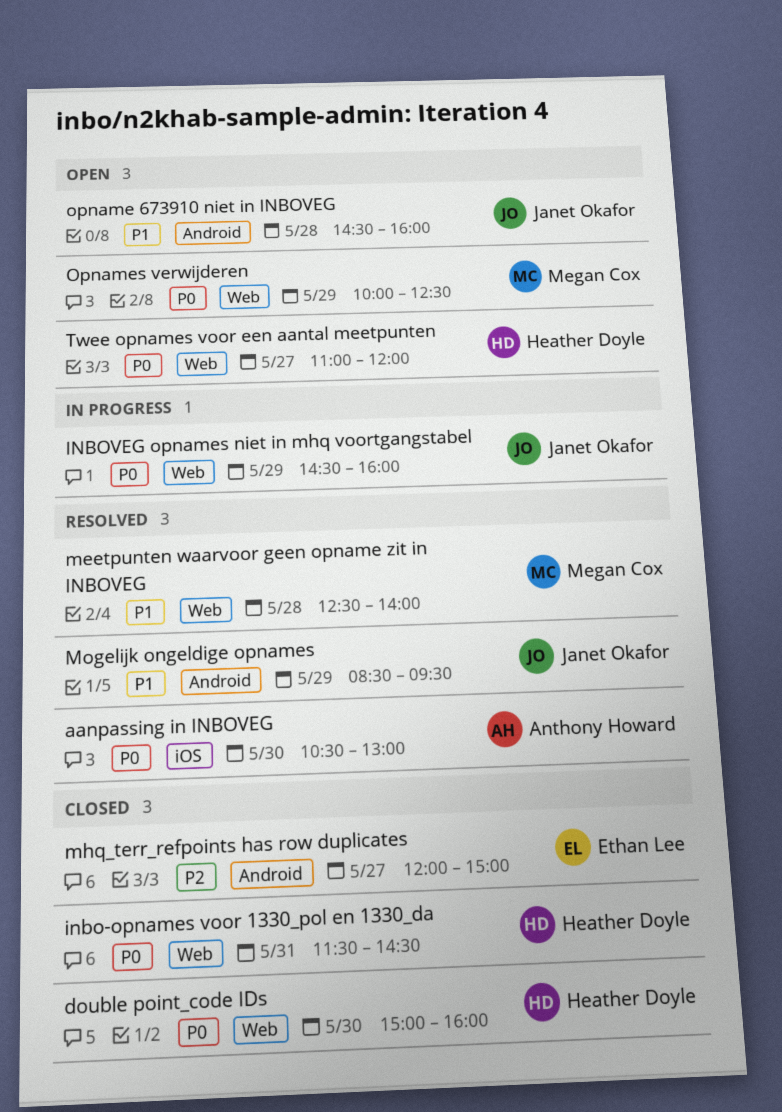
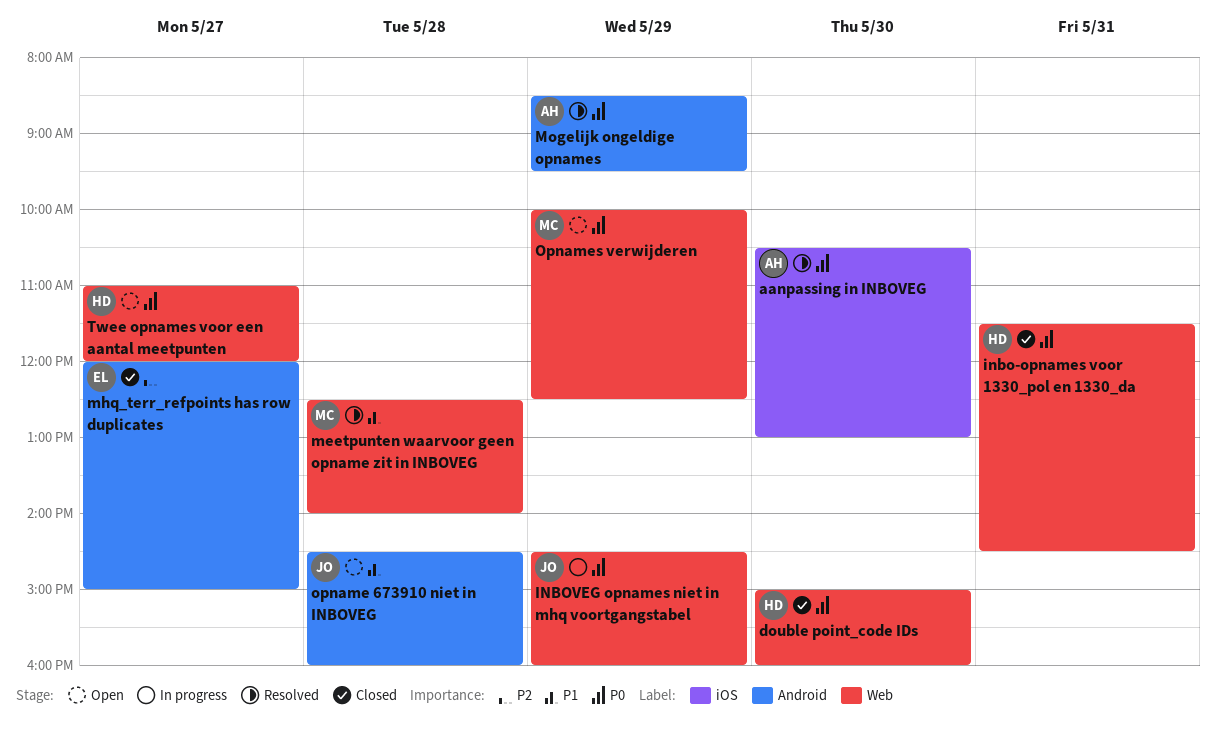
Mogelijk ongeldige opnames, owner: Janet Okafor -> Anthony Howard
Mogelijk ongeldige opnames, priority: P1 -> P0

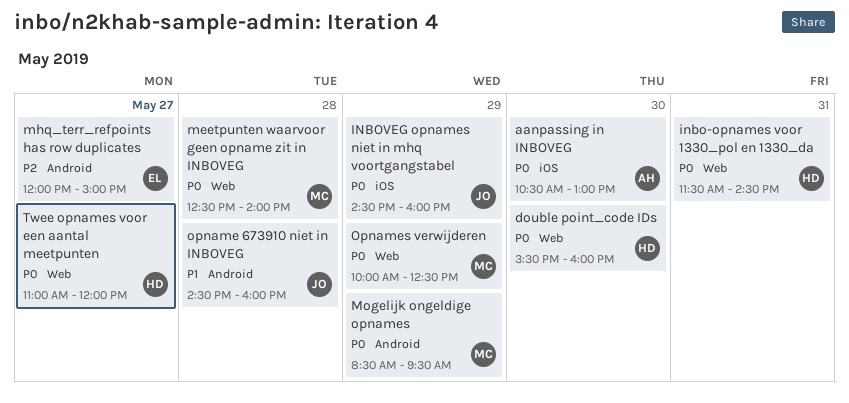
double point_code IDs, begins: 15:00 -> 15:30
INBOVEG opnames niet in mhq voortgangstabel, label: Web -> iOS
meetpunten waarvoor geen opname zit in INBOVEG, priority: P1 -> P0
Mogelijk ongeldige opnames, owner: AH -> MC

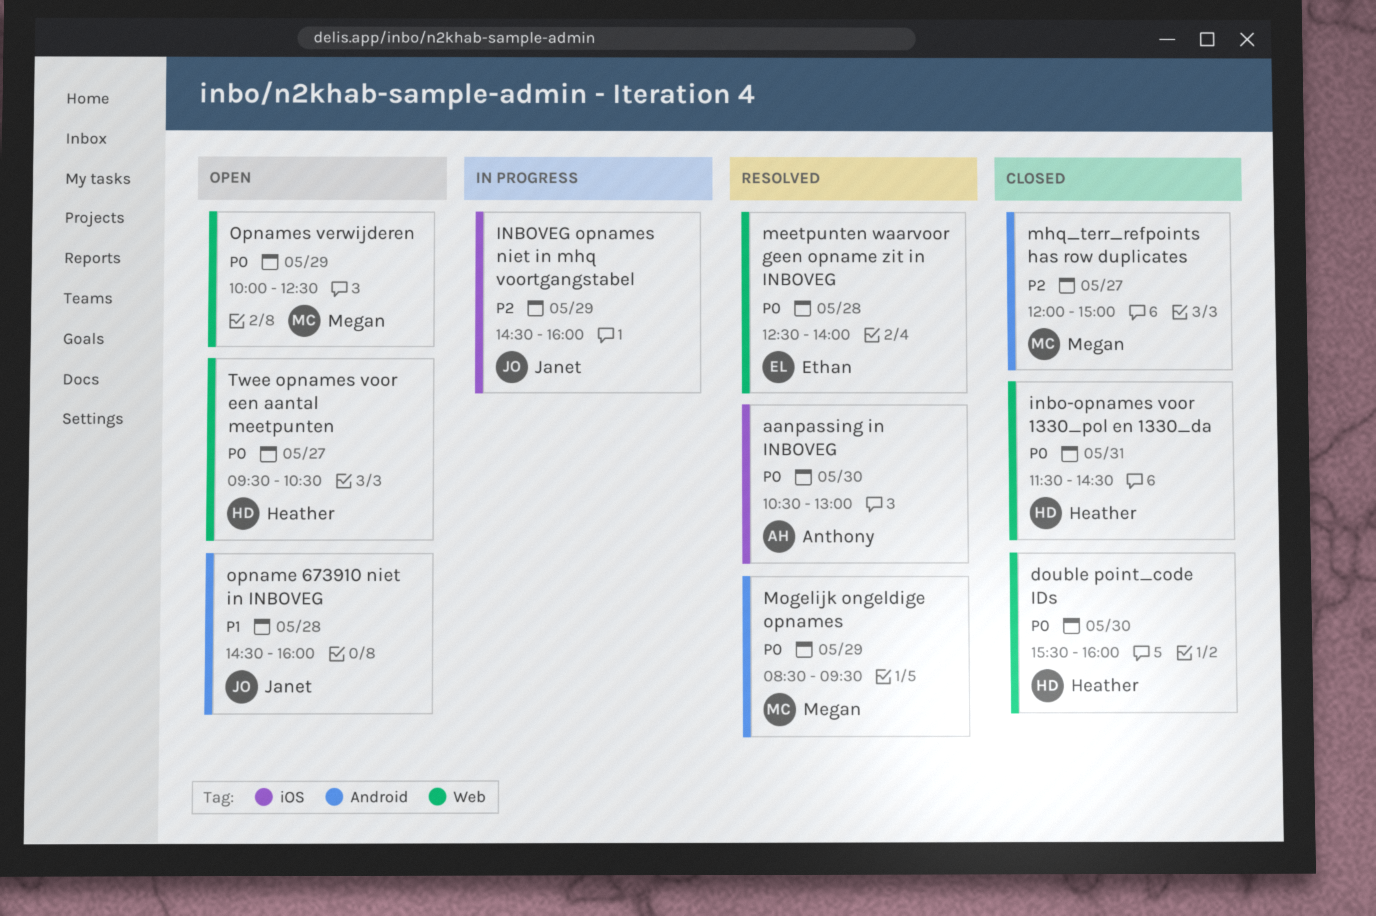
INBOVEG opnames niet in mhq voortgangstabel, priority: P0 -> P2
meetpunten waarvoor geen opname zit in INBOVEG, owner: Megan -> Ethan
mhq_terr_refpoints has row duplicates, owner: Ethan -> Megan
Twee opnames voor een aantal meetpunten, begins: 11:00 -> 09:30
Twee opnames voor een aantal meetpunten, ends: 12:00 -> 10:30

